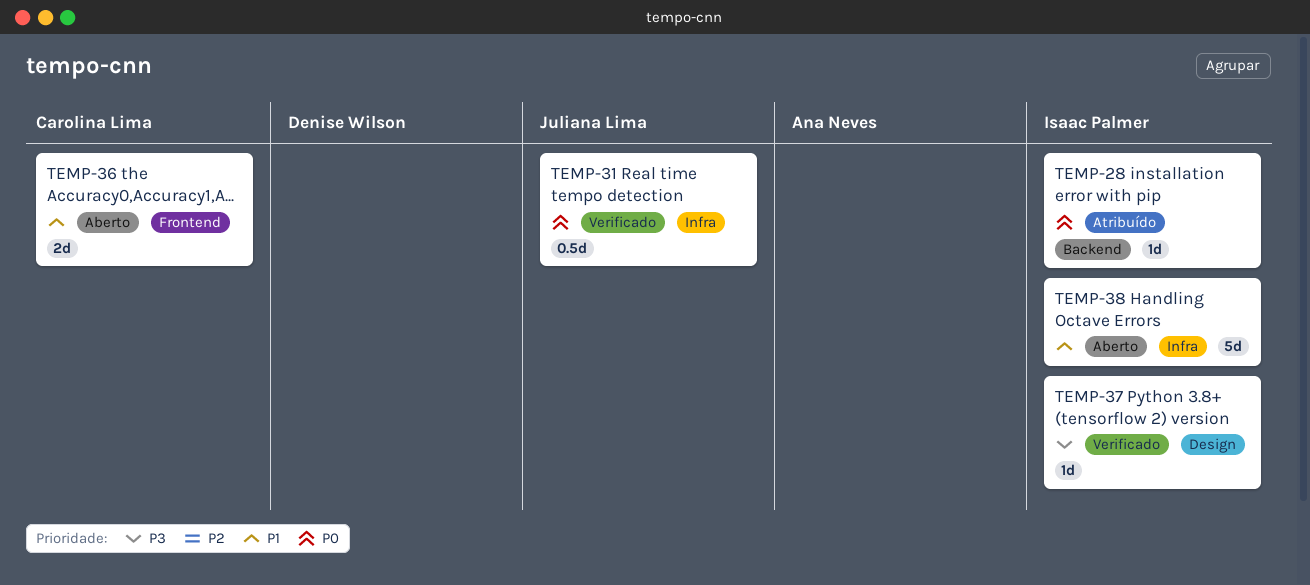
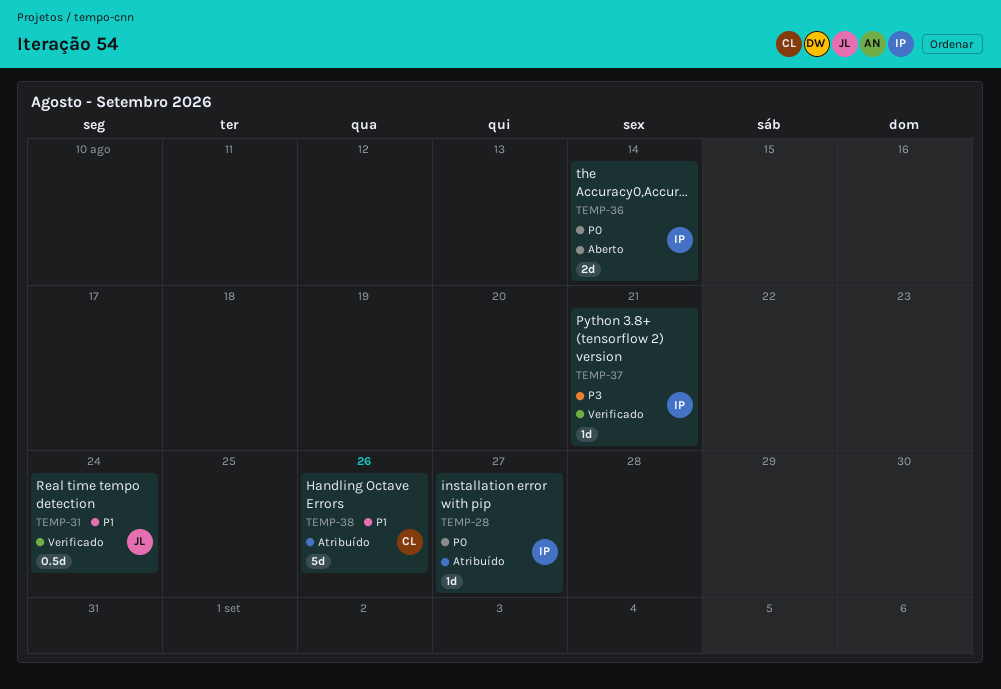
TEMP-31, priority: P0 -> P1
TEMP-36, owner: Carolina Lima -> Isaac Palmer
TEMP-36, priority: P1 -> P0
TEMP-38, status: Aberto -> Atribuído
TEMP-38, owner: Isaac Palmer -> Carolina Lima

